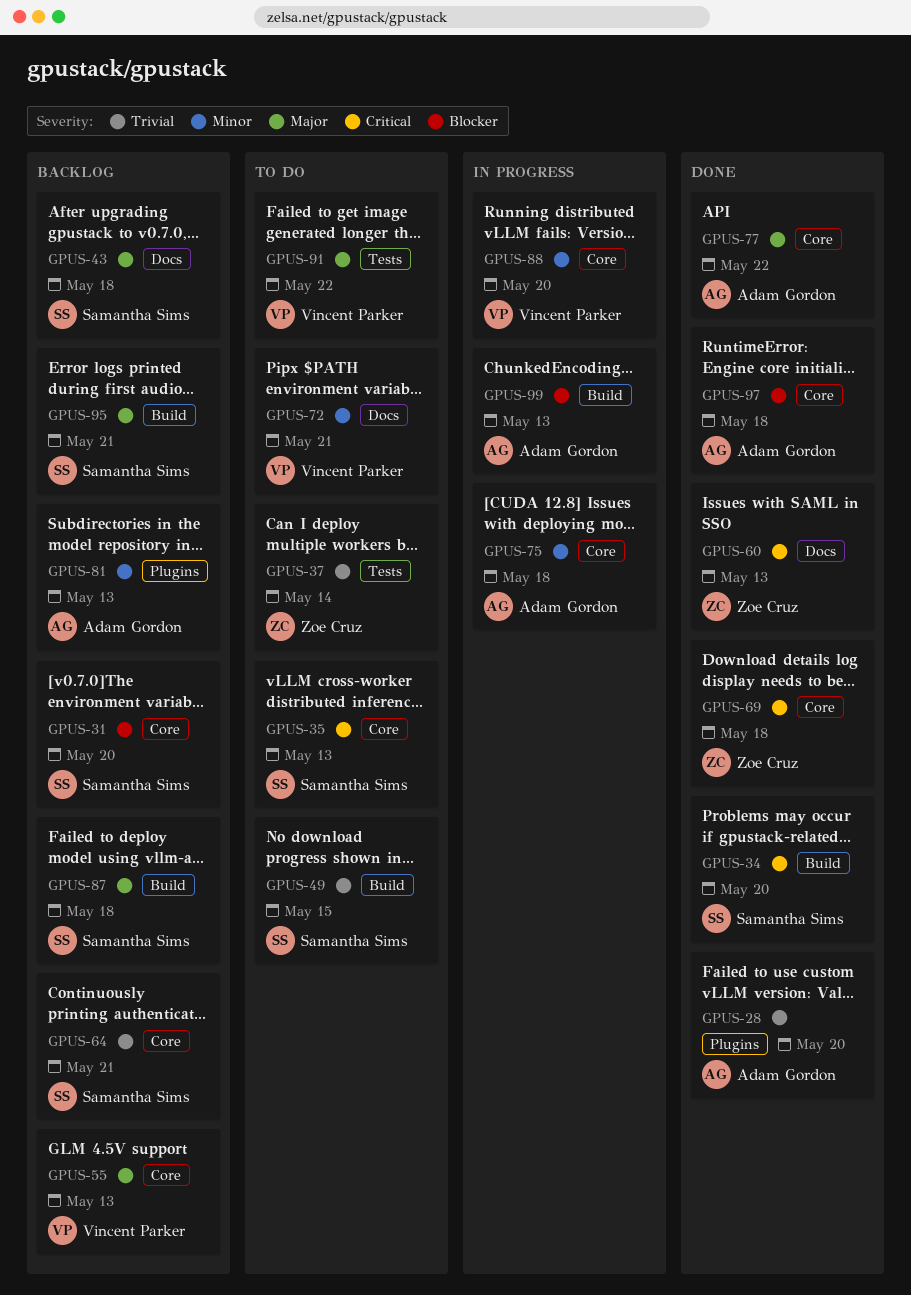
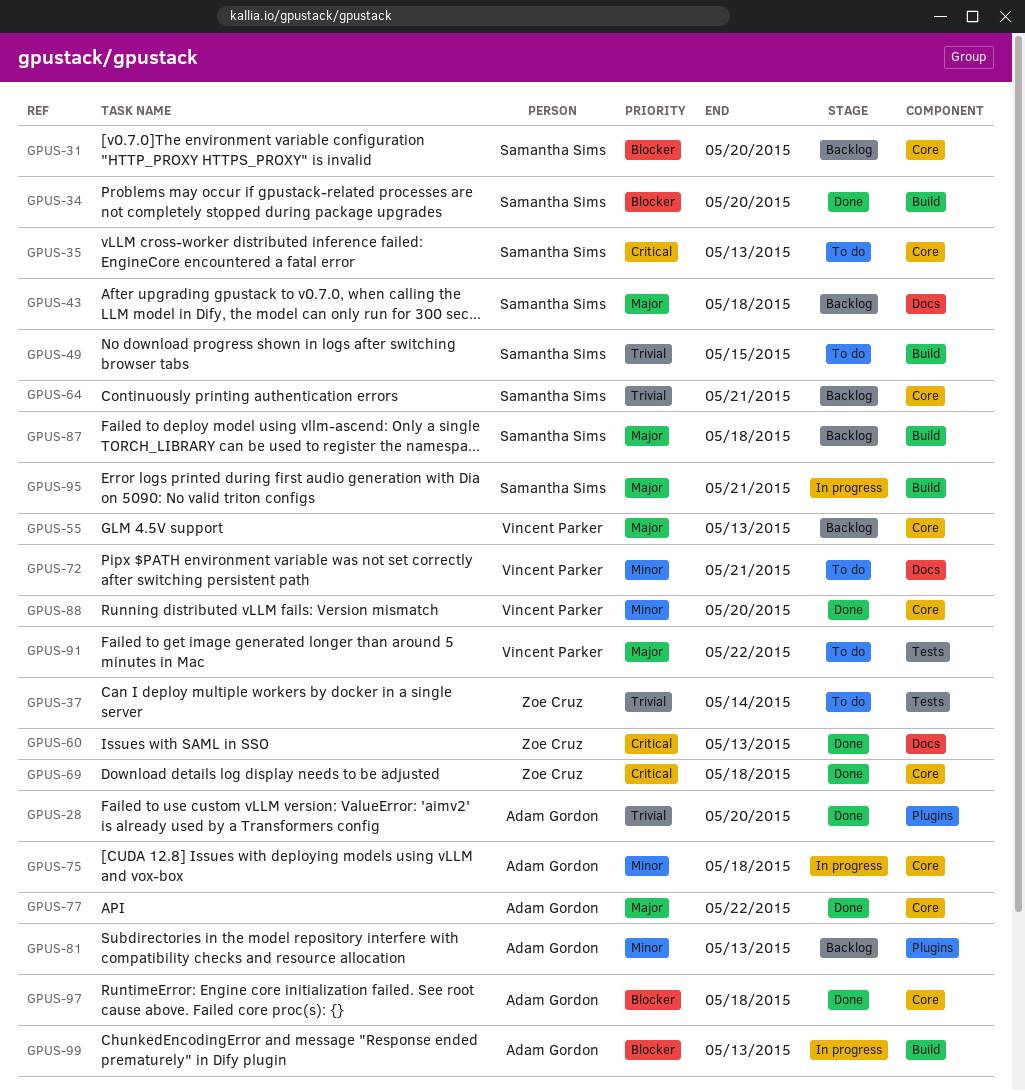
GPUS-34, priority: Critical -> Blocker
GPUS-88, status: In progress -> Done
GPUS-95, status: Backlog -> In progress

